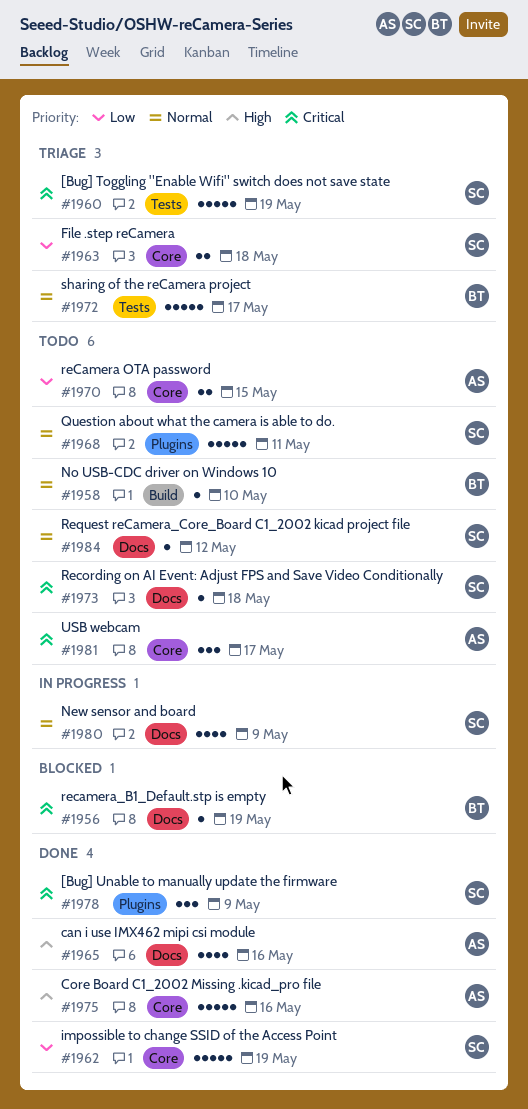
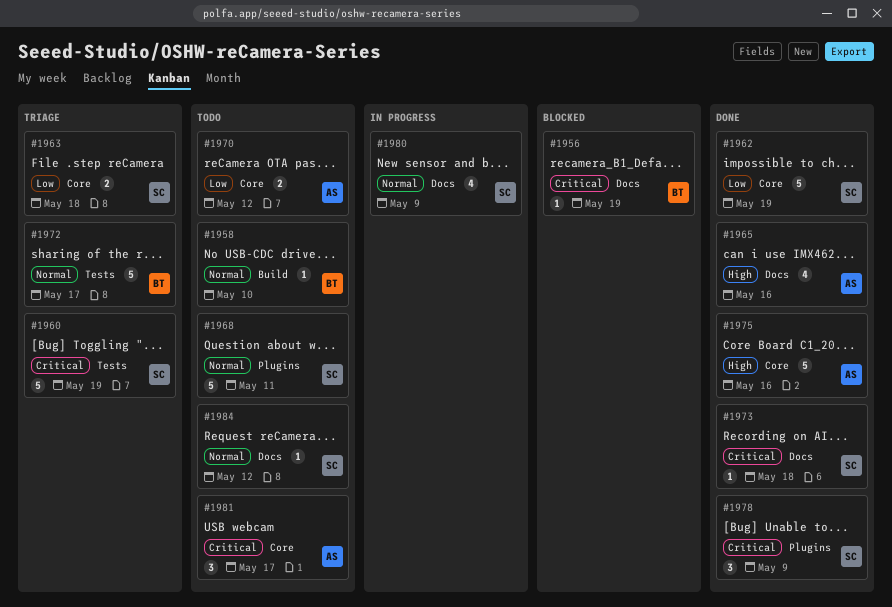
#1970, due: May 15 -> May 12
#1973, status: Todo -> Done

